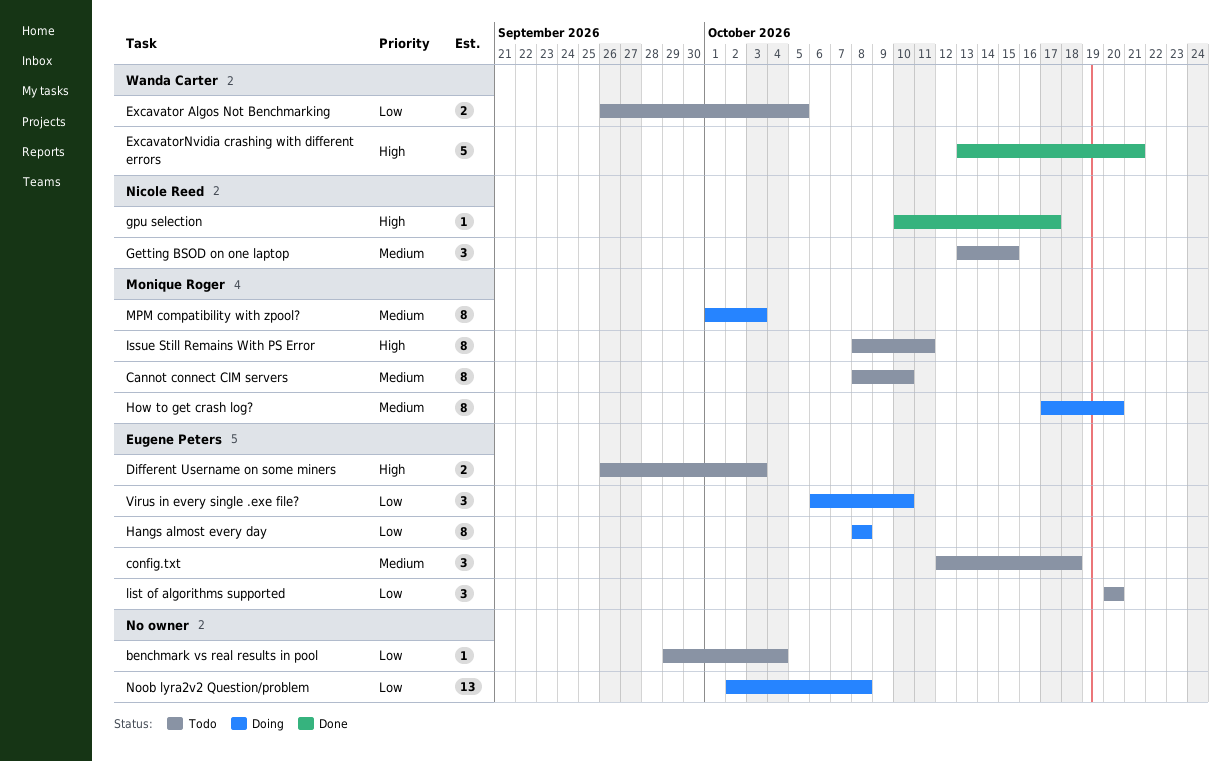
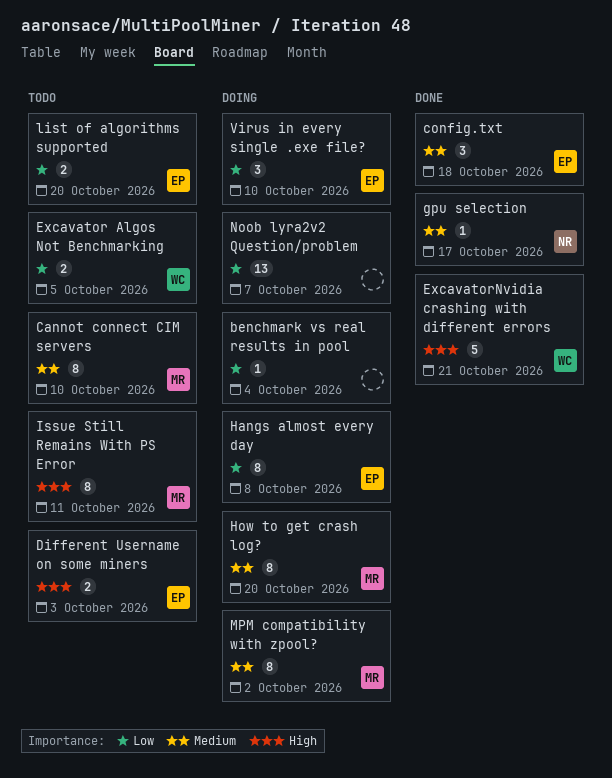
benchmark vs real results in pool, status: Todo -> Doing
config.txt, status: Todo -> Done
Getting BSOD on one laptop: present -> none
gpu selection, priority: High -> Medium
list of algorithms supported, estimate: 3 -> 2
MPM compatibility with zpool?, due: Oct 3 -> Oct 2
Noob lyra2v2 Question/problem, due: Oct 8 -> Oct 7

